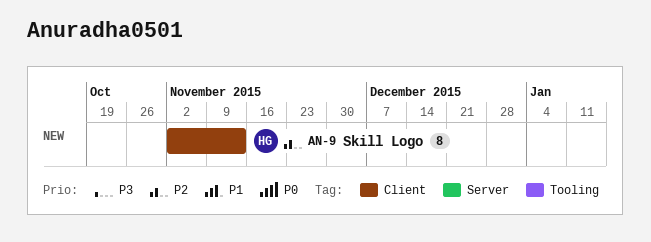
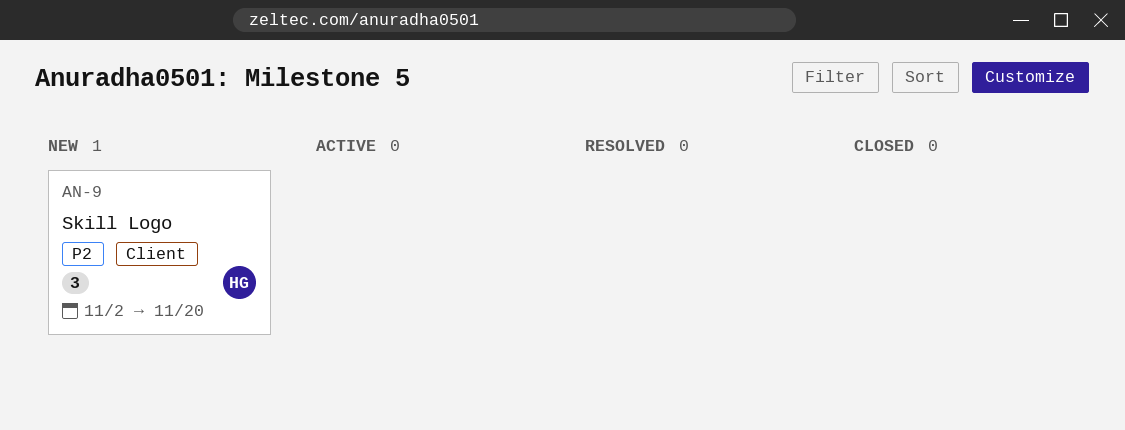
AN-9, estimate: 8 -> 3
AN-9, due: Nov 13 -> Nov 20

